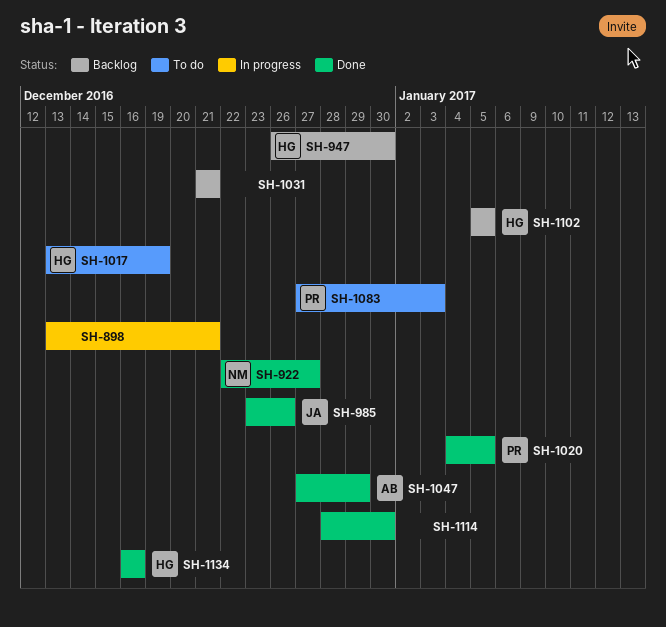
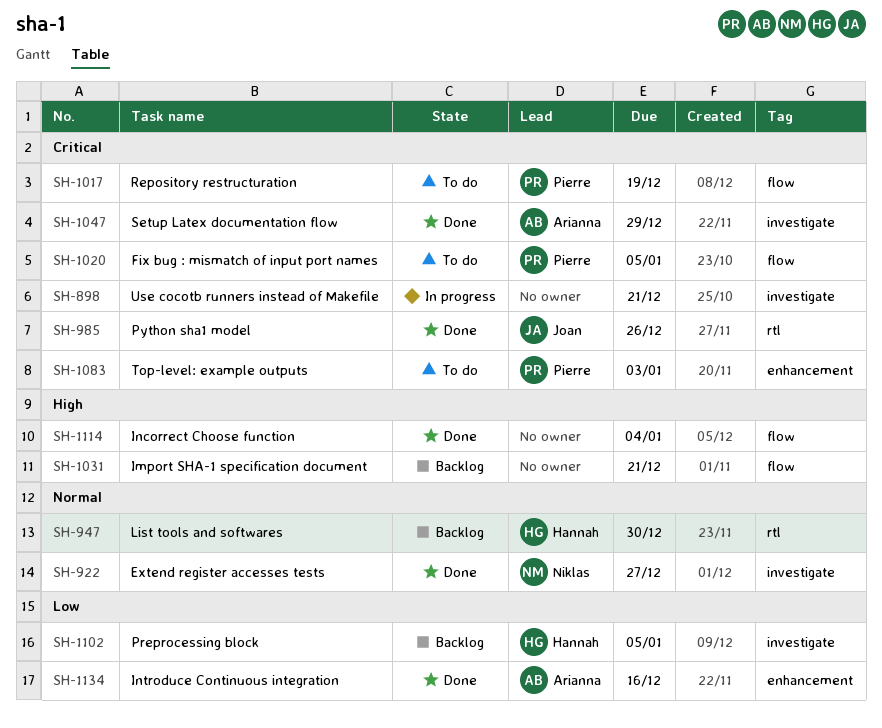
SH-1017, owner: Hannah -> Pierre
SH-1020, status: Done -> To do
SH-1114, due: Dec 30 -> Jan 4
SH-1134, owner: Hannah -> Arianna

